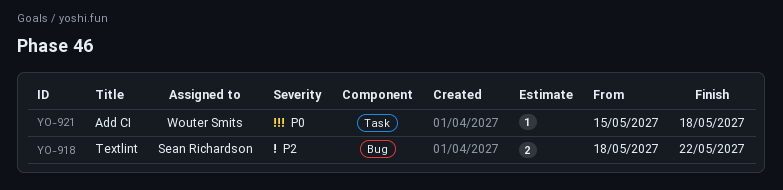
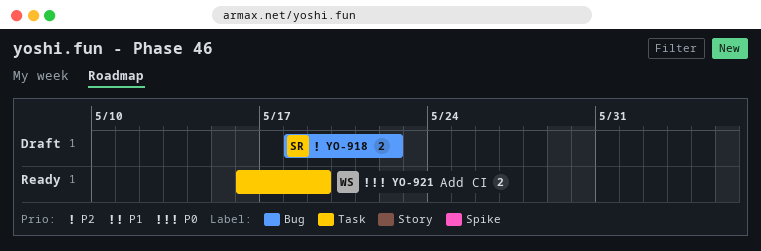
YO-921, estimate: 1 -> 2
YO-921, start: May 15 -> May 16
YO-921, due: May 18 -> May 19

